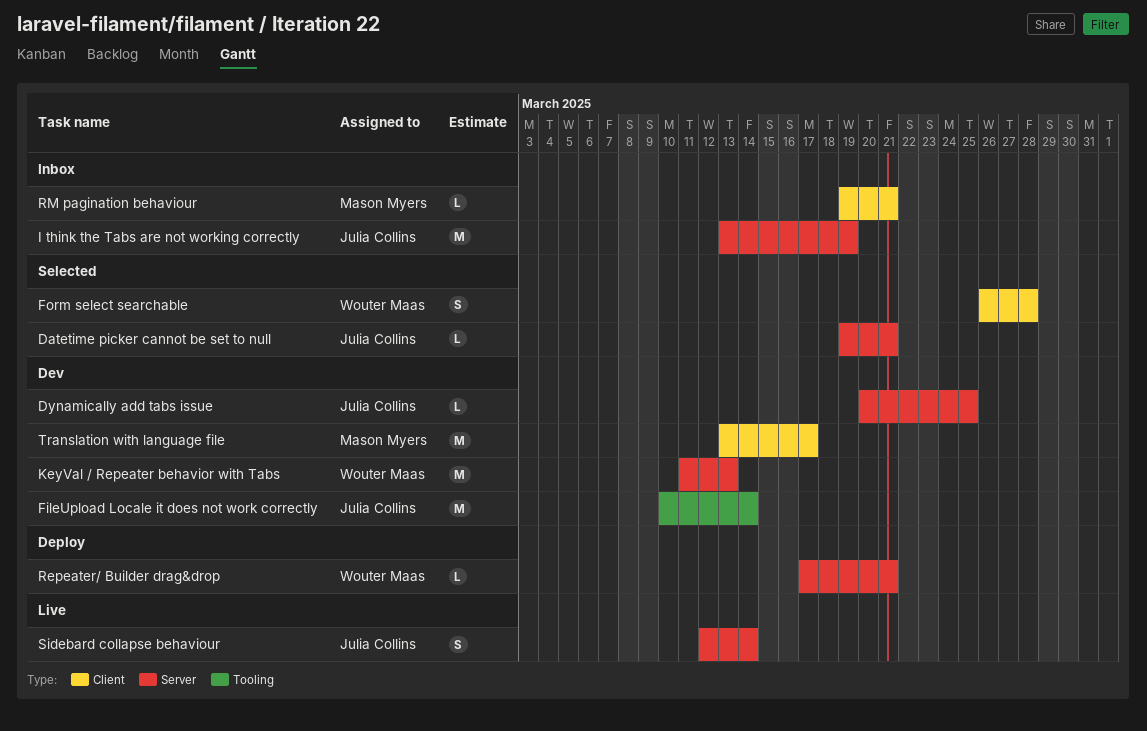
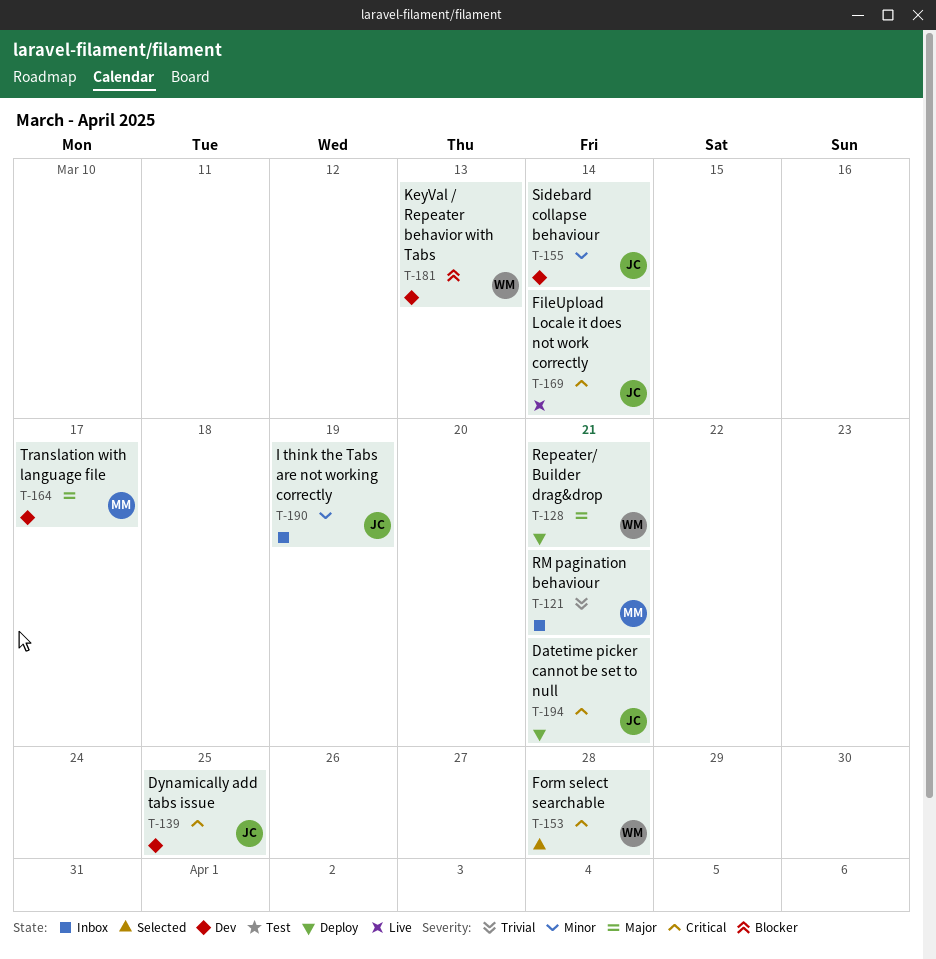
Datetime picker cannot be set to null, status: Selected -> Deploy
FileUpload Locale it does not work correctly, status: Dev -> Live
Sidebard collapse behaviour, status: Live -> Dev

